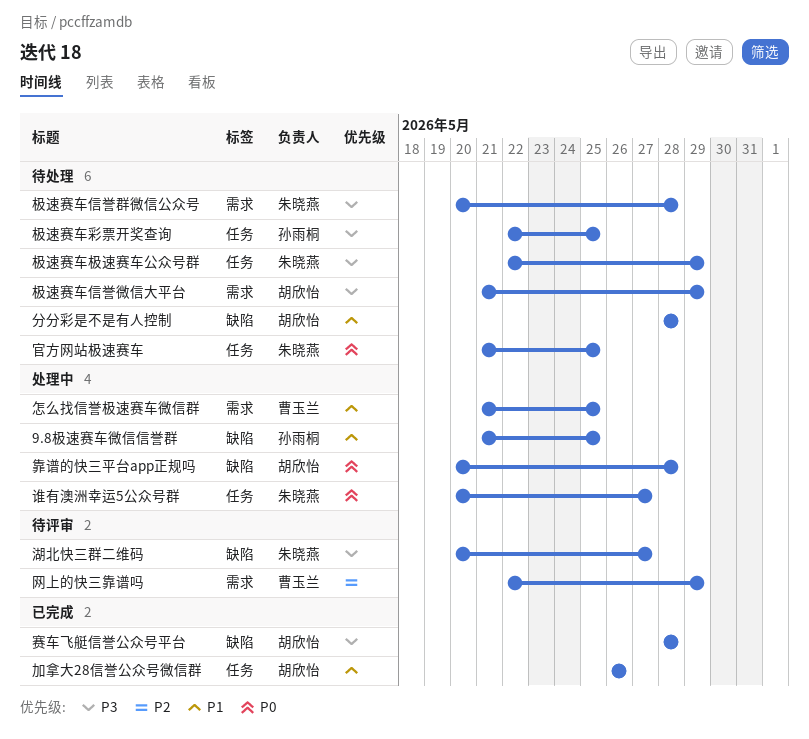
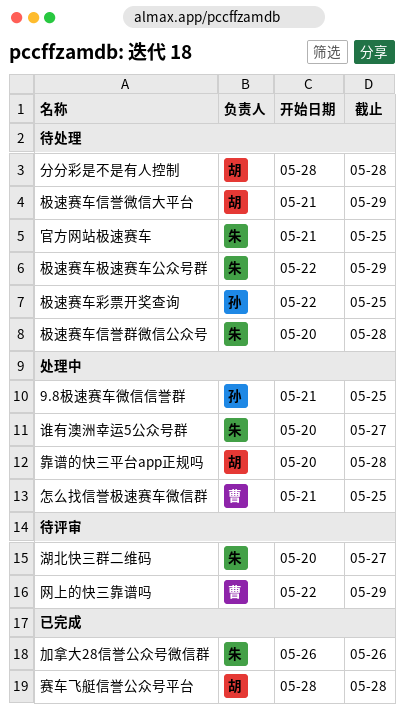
加拿大28信誉公众号微信群, owner: 胡欣怡 -> 朱晓燕

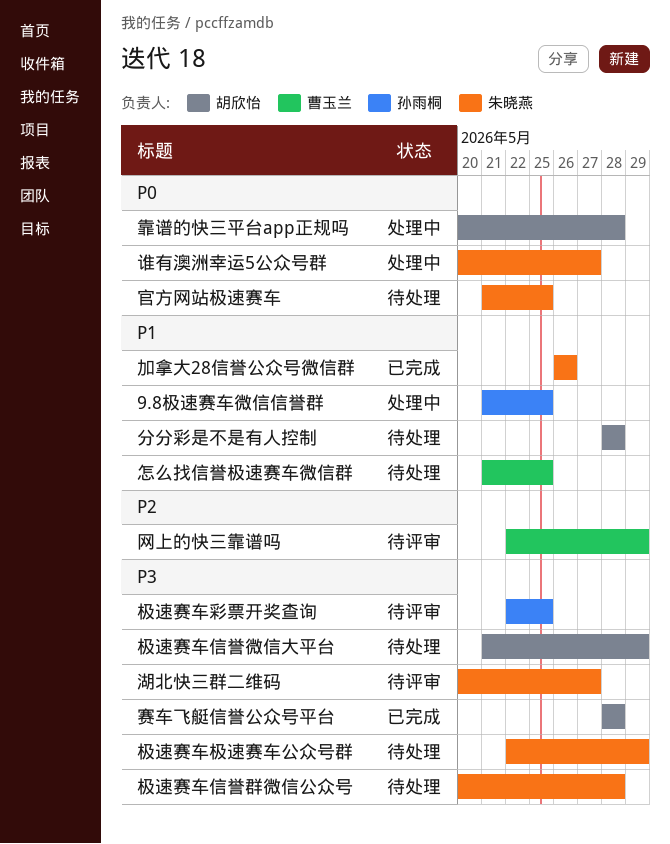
怎么找信誉极速赛车微信群, status: 处理中 -> 待处理
极速赛车彩票开奖查询, status: 待处理 -> 待评审

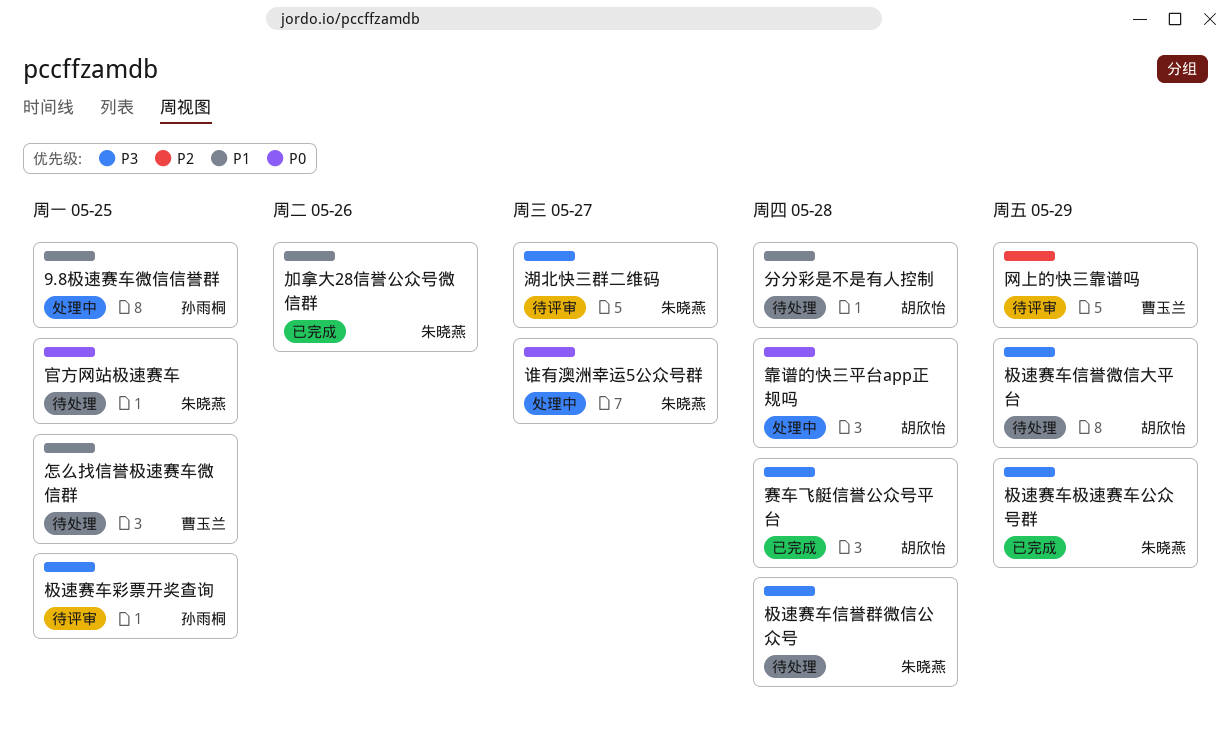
极速赛车极速赛车公众号群, status: 待处理 -> 已完成

